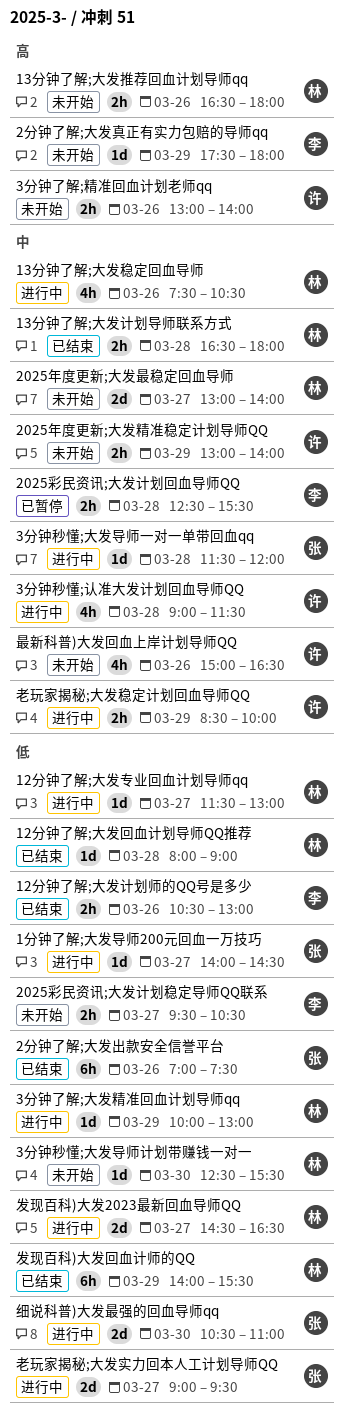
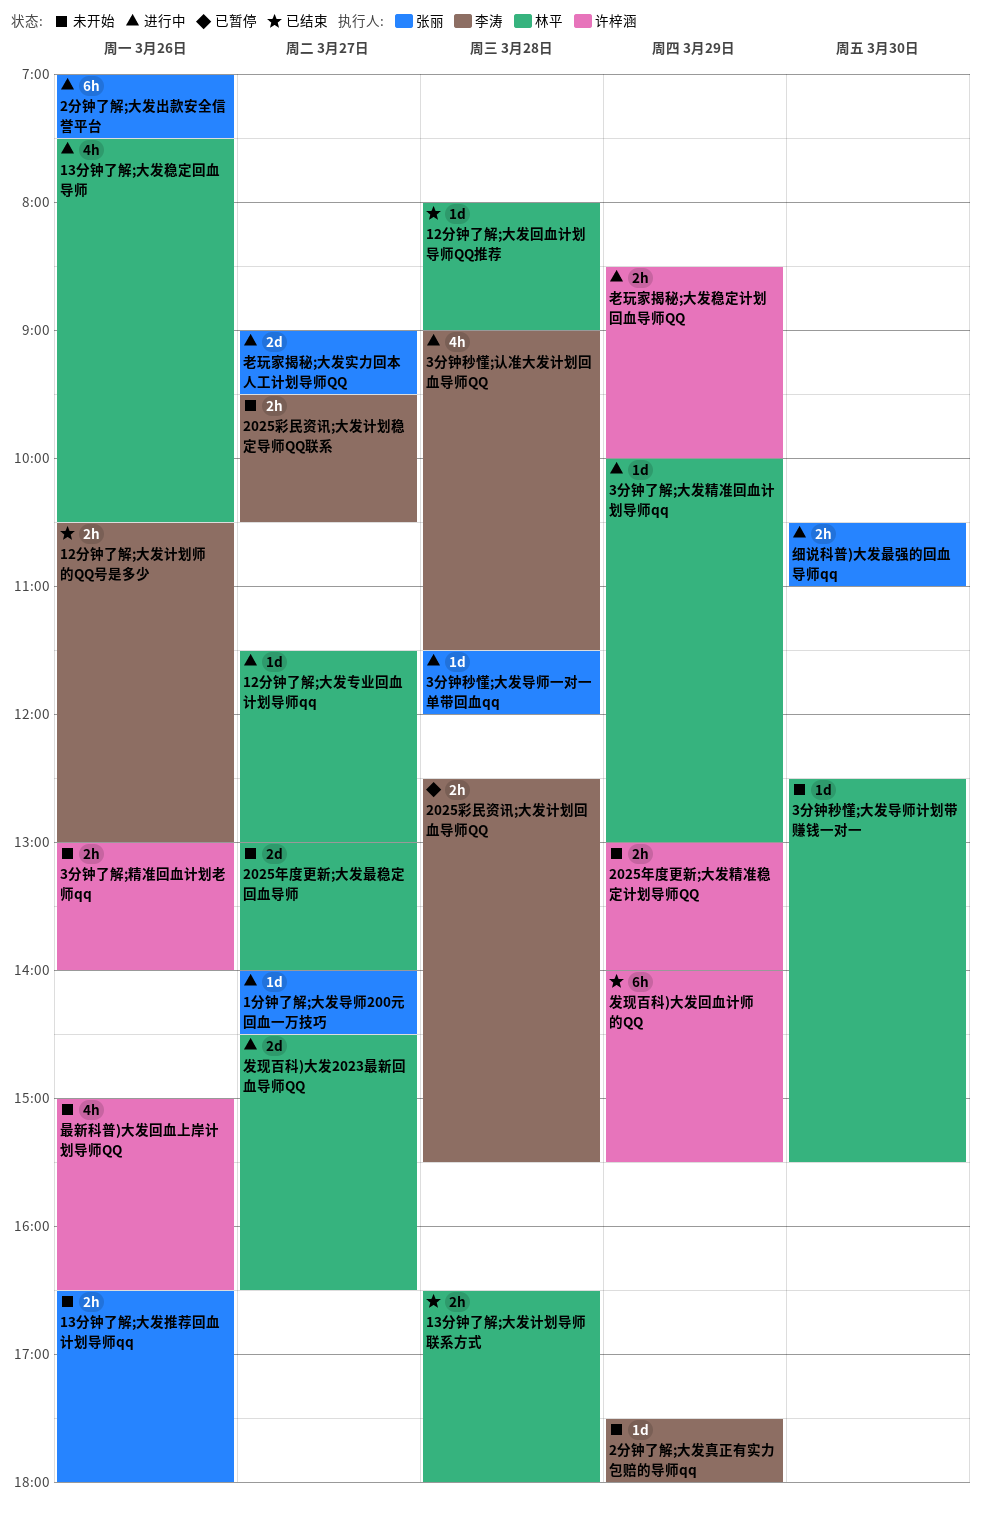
13分钟了解;大发推荐回血计划导师qq, owner: 林平 -> 张丽
2分钟了解;大发出款安全信誉平台, status: 已结束 -> 进行中
3分钟秒懂;认准大发计划回血导师QQ, owner: 许梓涵 -> 李涛
发现百科)大发回血计师的QQ, owner: 林平 -> 许梓涵
细说科普)大发最强的回血导师qq, estimate: 2d -> 2h

